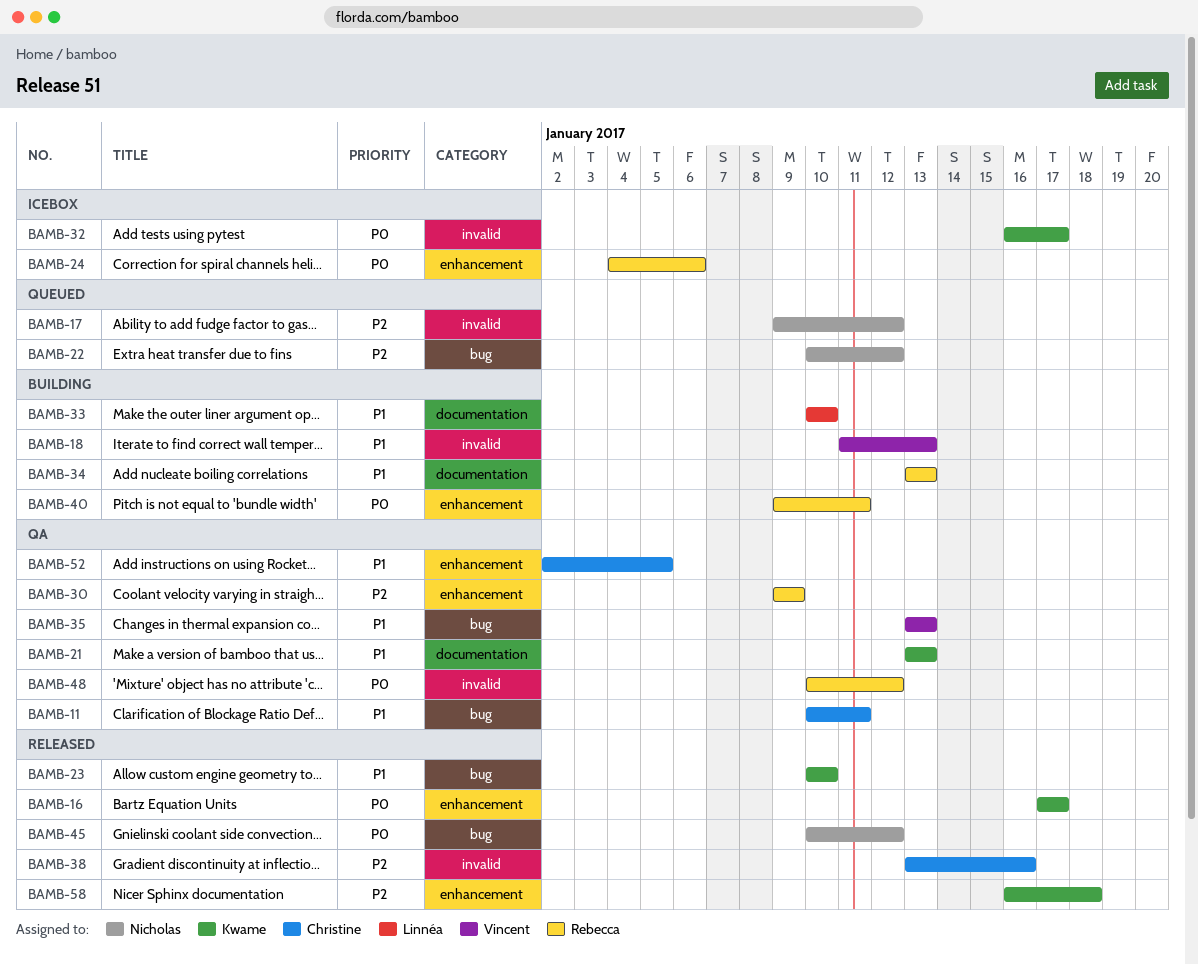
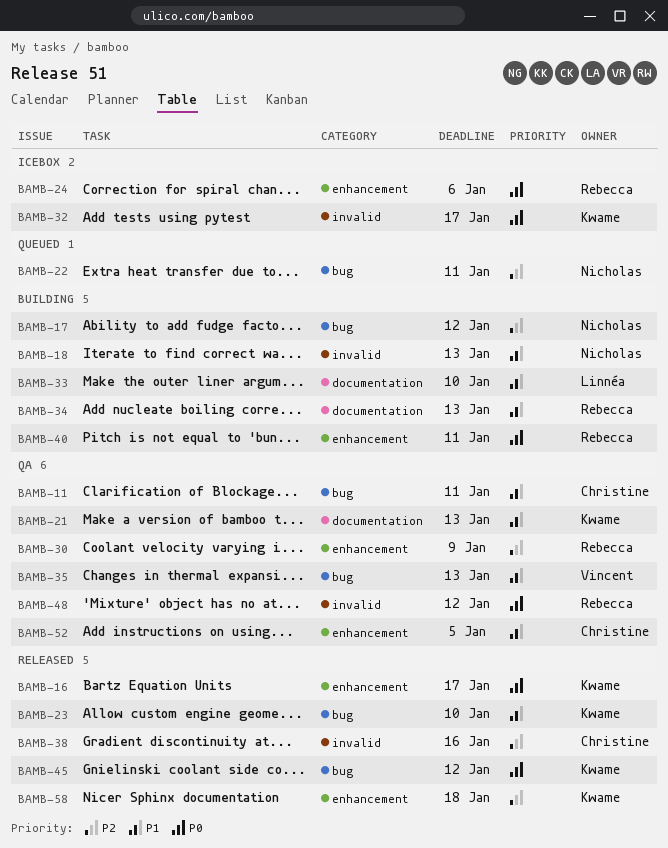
BAMB-17, status: Queued -> Building
BAMB-17, label: invalid -> bug
BAMB-18, owner: Vincent -> Nicholas
BAMB-22, due: Jan 12 -> Jan 11
BAMB-45, owner: Nicholas -> Kwame

